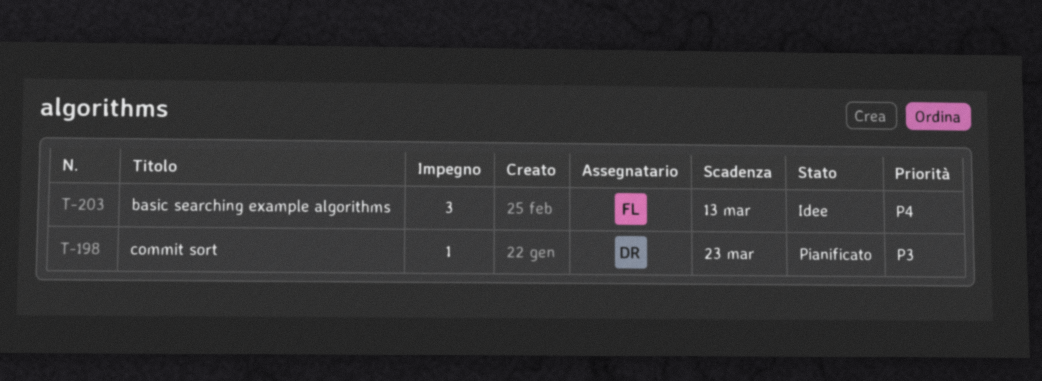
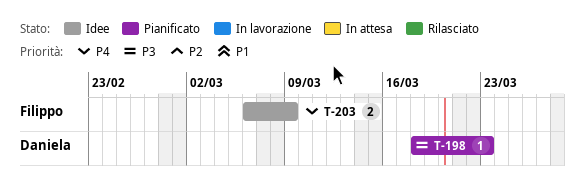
T-203, estimate: 3 -> 2
T-203, due: Mar 13 -> Mar 9

